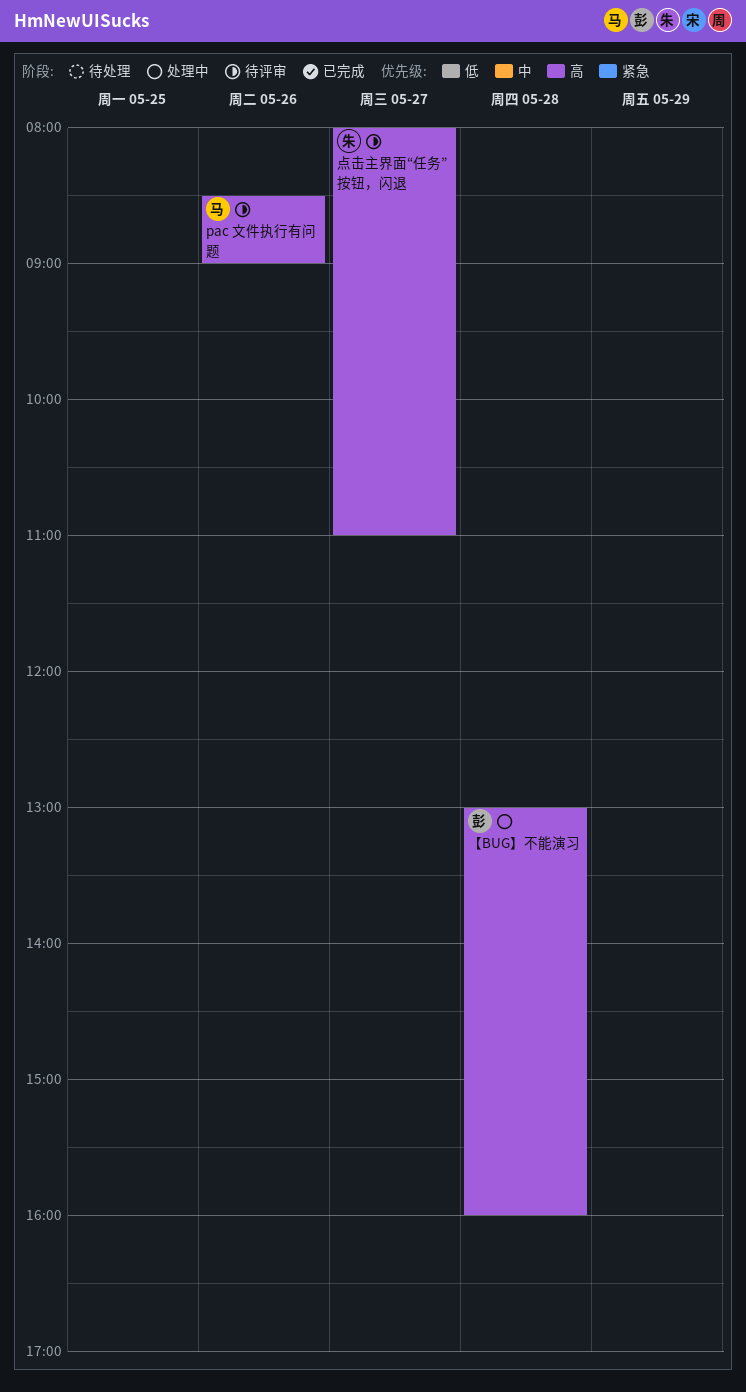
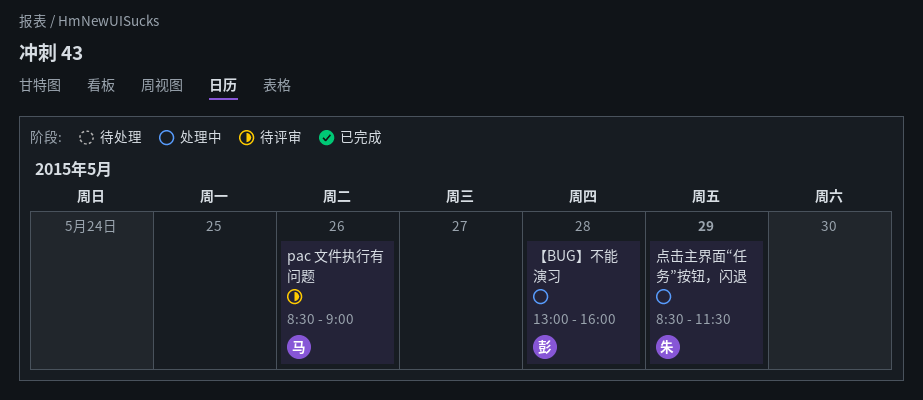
点击主界面“任务”按钮，闪退, status: 待评审 -> 处理中
点击主界面“任务”按钮，闪退, day: May 27 -> May 29
点击主界面“任务”按钮，闪退, begins: 08:00 -> 08:30
点击主界面“任务”按钮，闪退, ends: 11:00 -> 11:30

